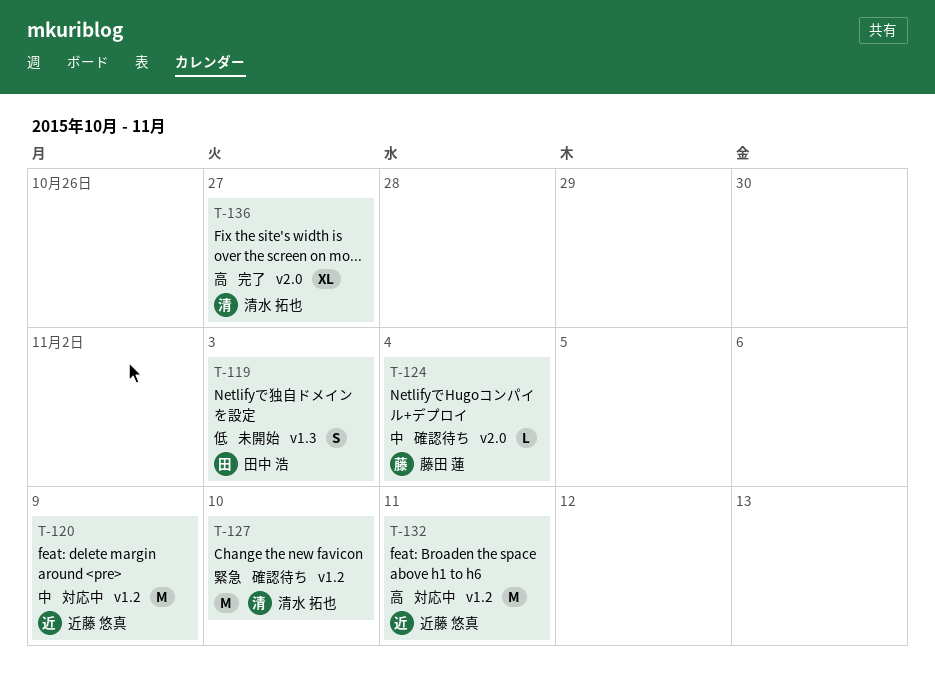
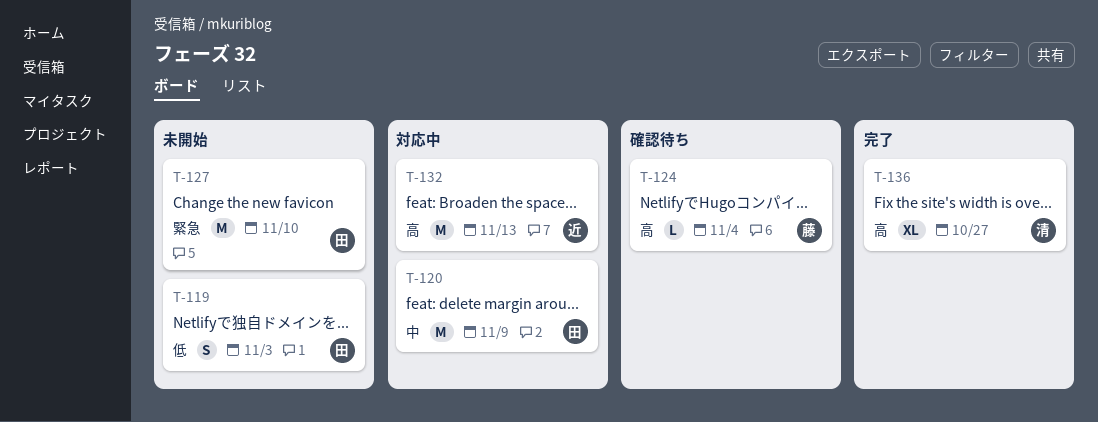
T-120, owner: 近藤 悠真 -> 田中 浩
T-124, priority: 中 -> 高
T-127, status: 確認待ち -> 未開始
T-127, owner: 清水 拓也 -> 田中 浩
T-132, due: Nov 11 -> Nov 13

